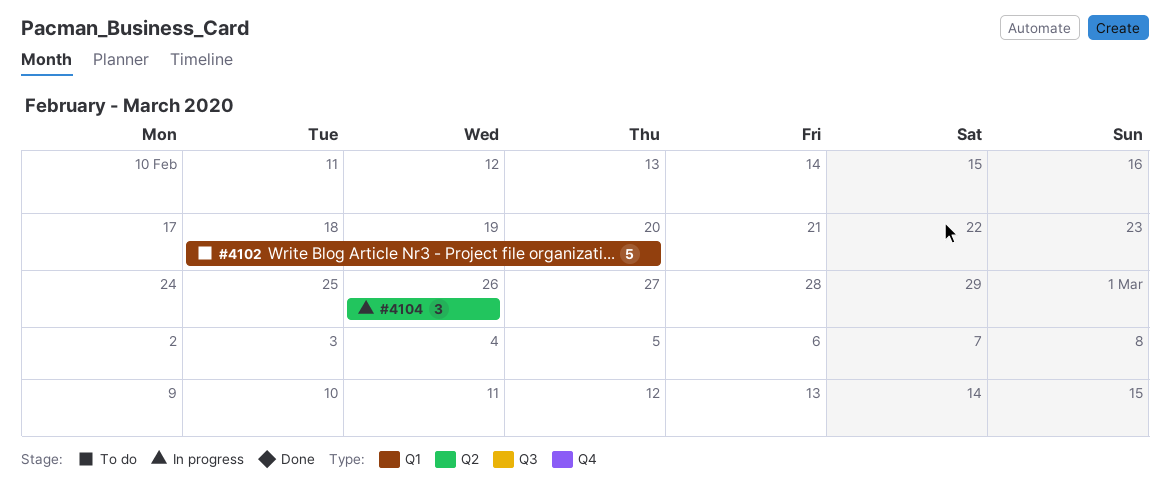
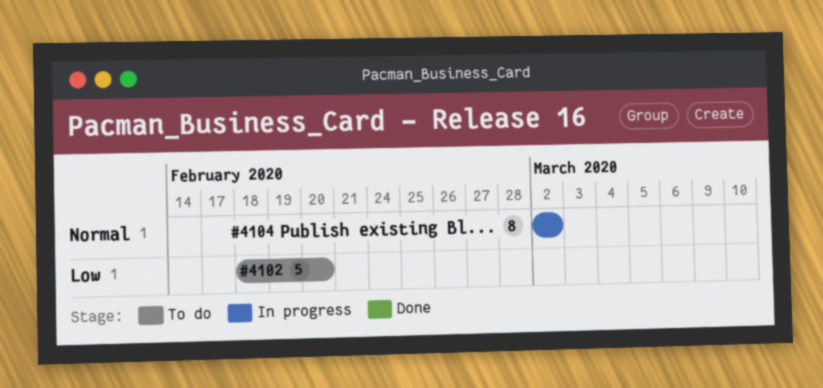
#4104, estimate: 3 -> 8
#4104, start: Feb 26 -> Mar 2
#4104, due: Feb 26 -> Mar 2

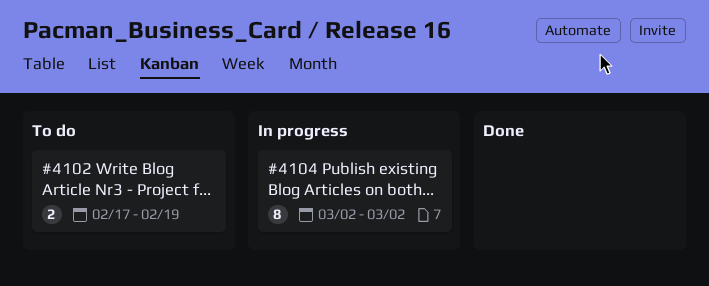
#4102, estimate: 5 -> 2
#4102, start: Feb 18 -> Feb 17
#4102, due: Feb 20 -> Feb 19

